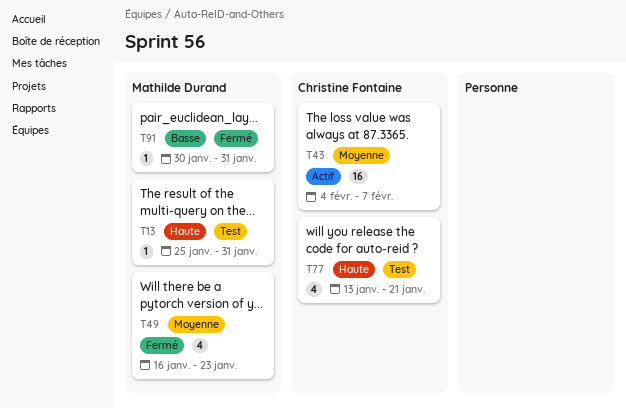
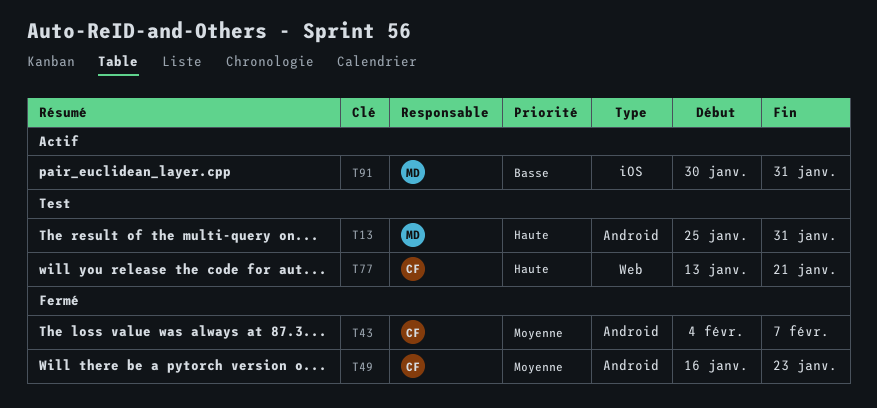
T43, status: Actif -> Fermé
T49, owner: Mathilde Durand -> Christine Fontaine
T91, status: Fermé -> Actif

